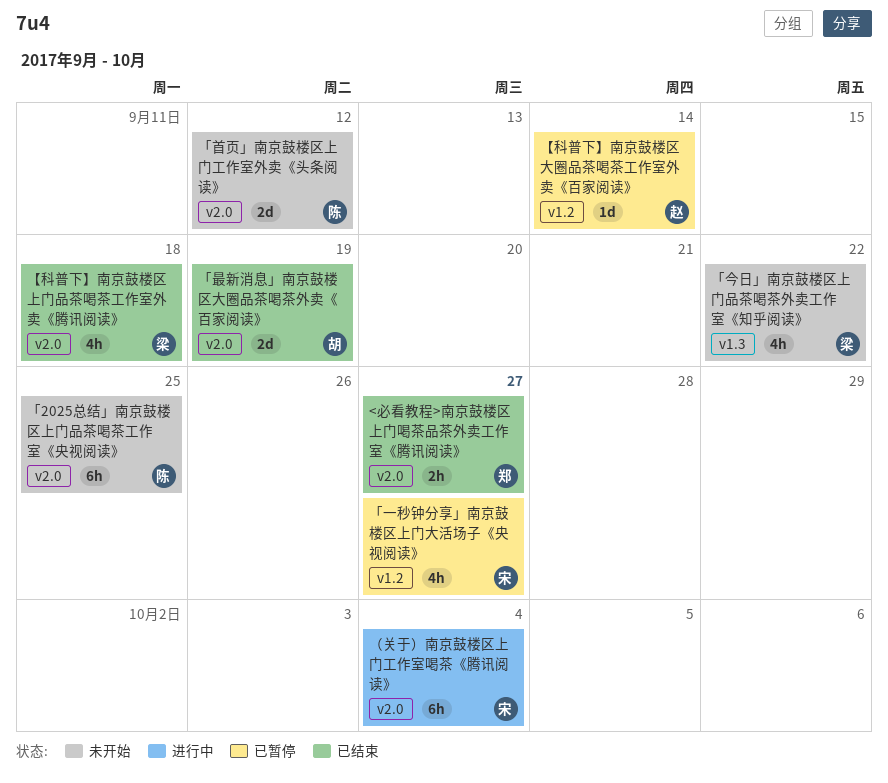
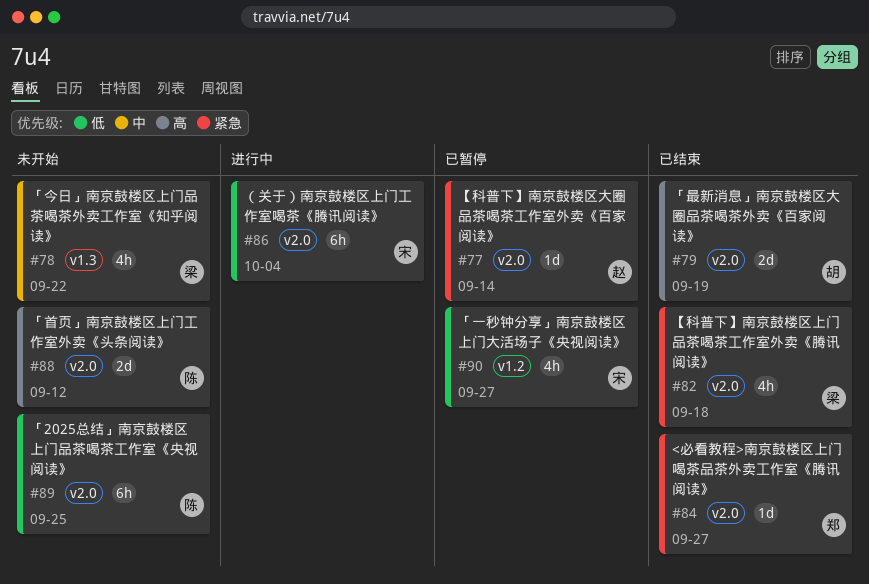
<必看教程>南京鼓楼区上门喝茶品茶外卖工作室《腾讯阅读》, estimate: 2h -> 1d
【科普下】南京鼓楼区大圈品茶喝茶工作室外卖《百家阅读》, label: v1.2 -> v2.0

